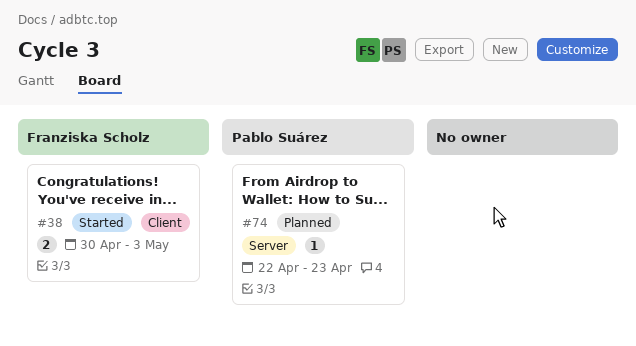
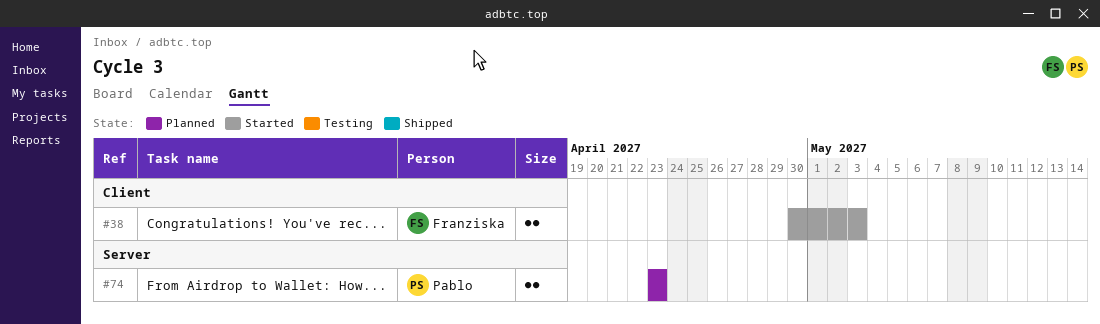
#74, estimate: 1 -> 2
#74, start: Apr 22 -> Apr 23

